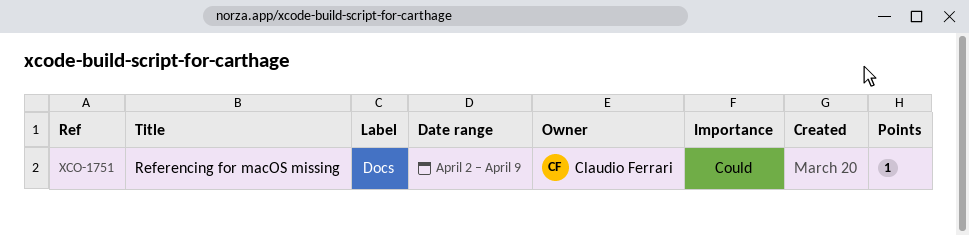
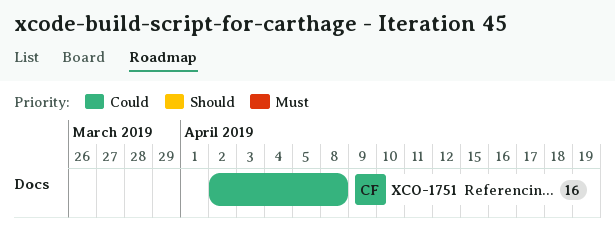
XCO-1751, estimate: 1 -> 16
XCO-1751, due: Apr 9 -> Apr 8

